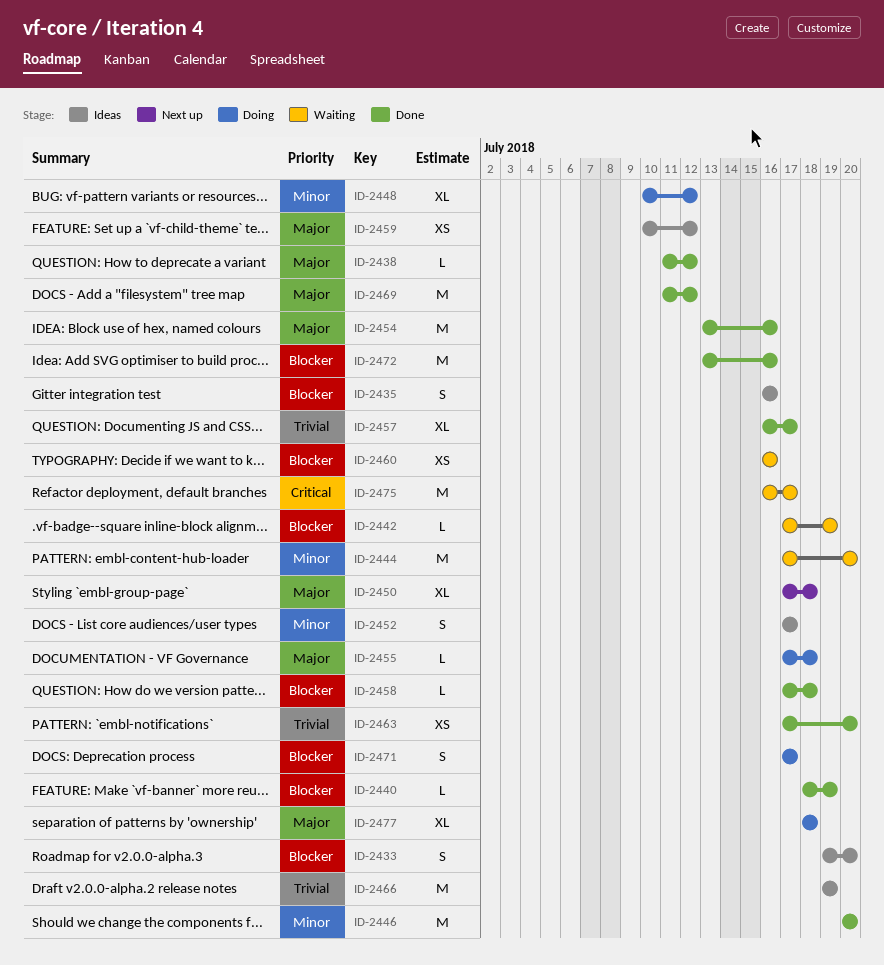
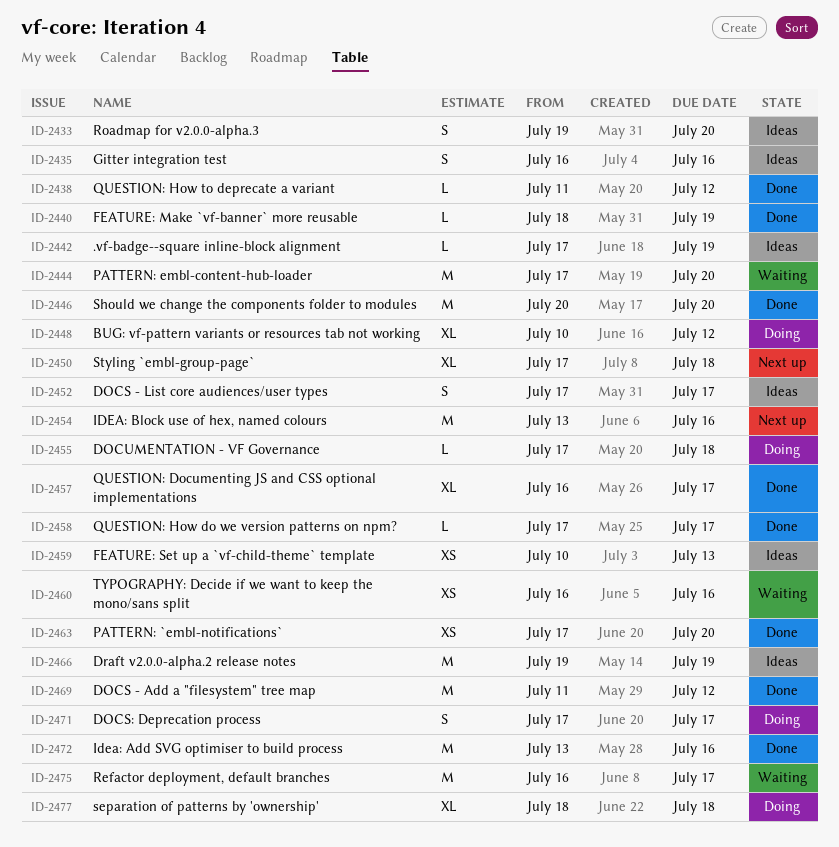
ID-2442, status: Waiting -> Ideas
ID-2454, status: Done -> Next up
ID-2458, due: Jul 18 -> Jul 17
ID-2459, due: Jul 12 -> Jul 13

